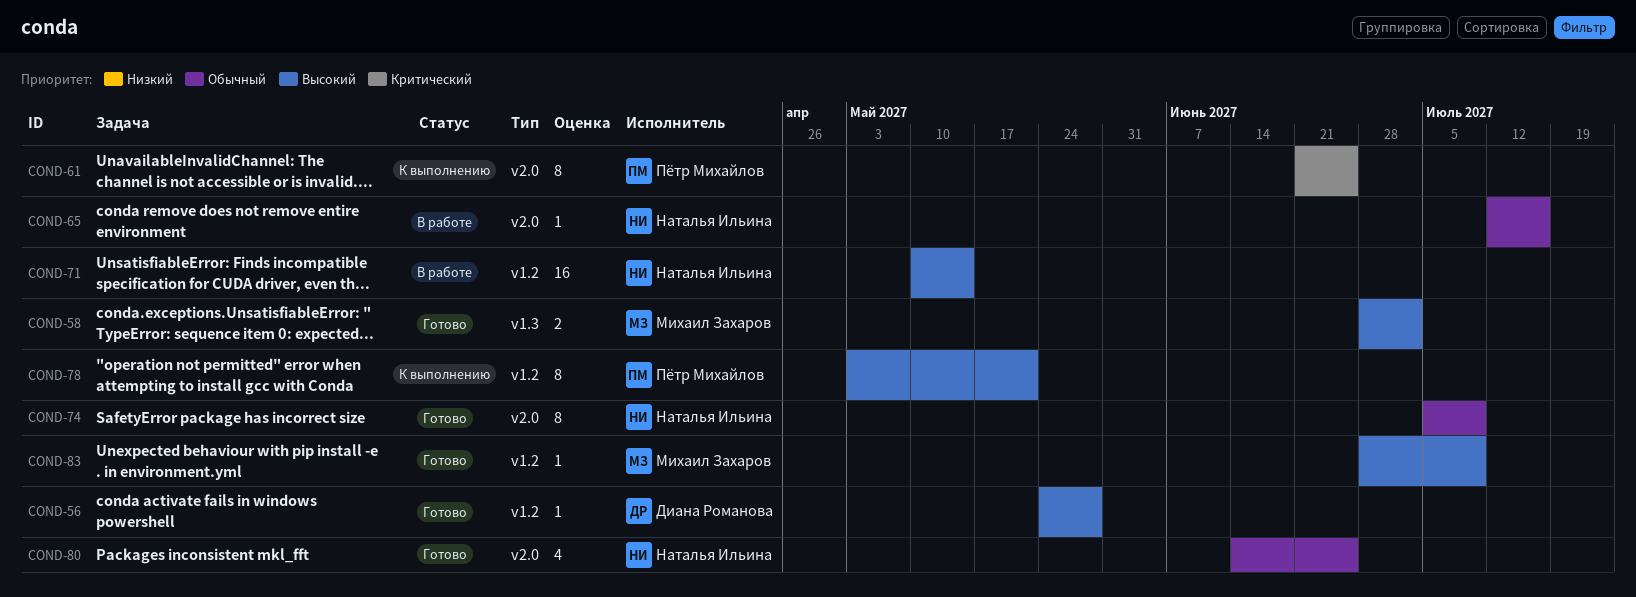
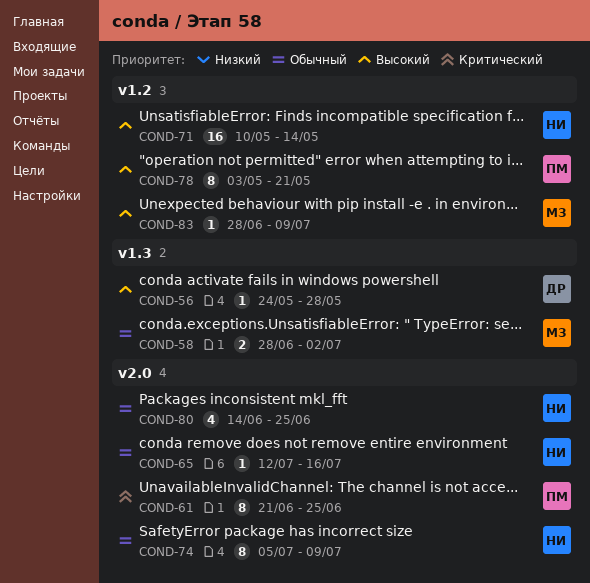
COND-56, label: v1.2 -> v1.3
COND-58, priority: Высокий -> Обычный

